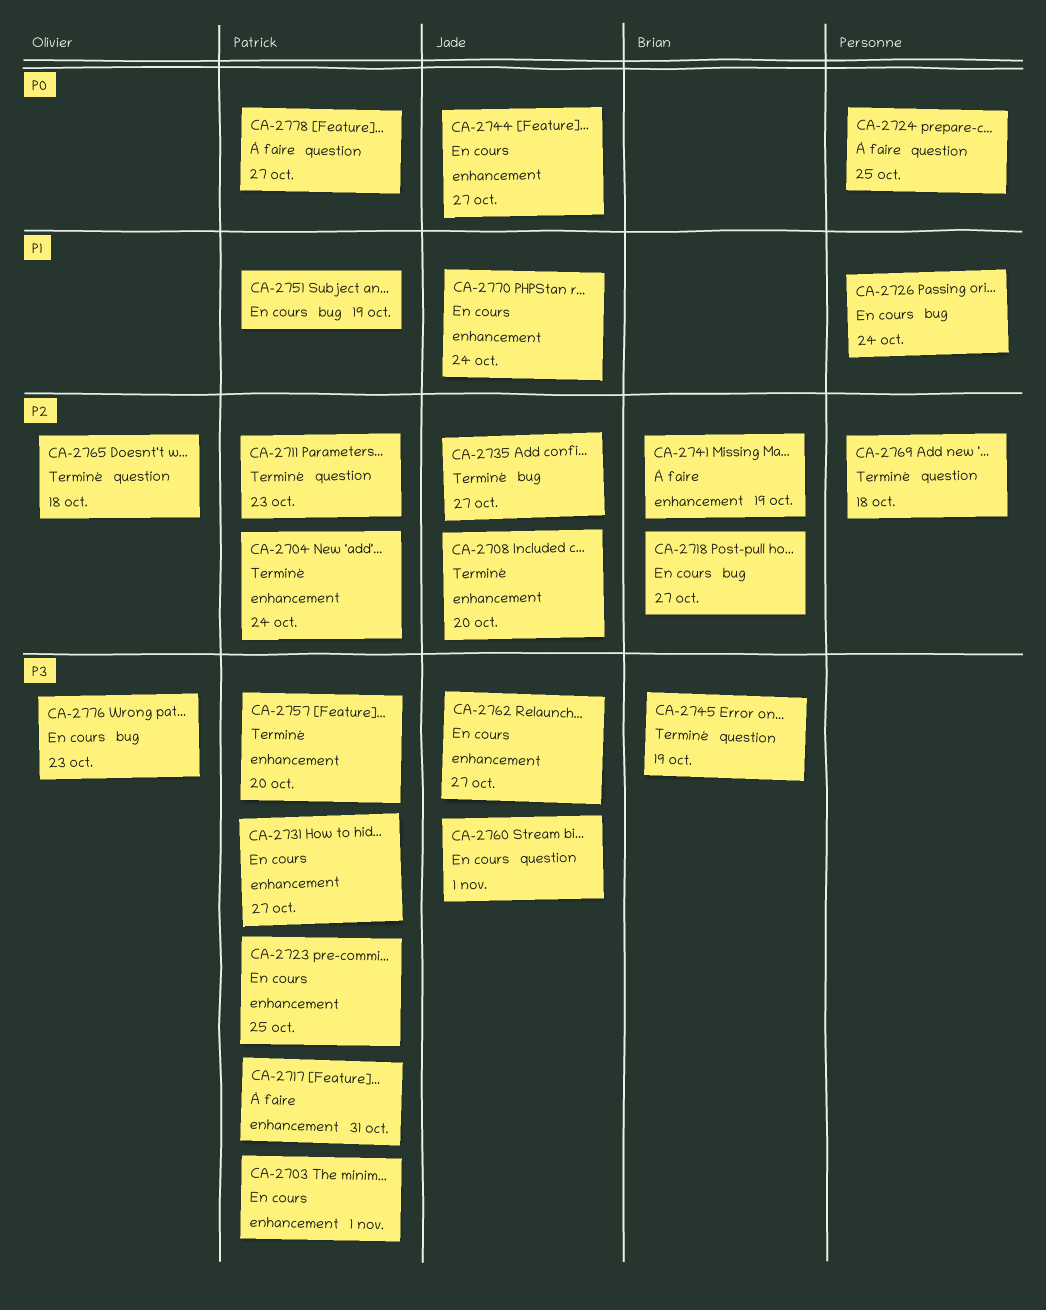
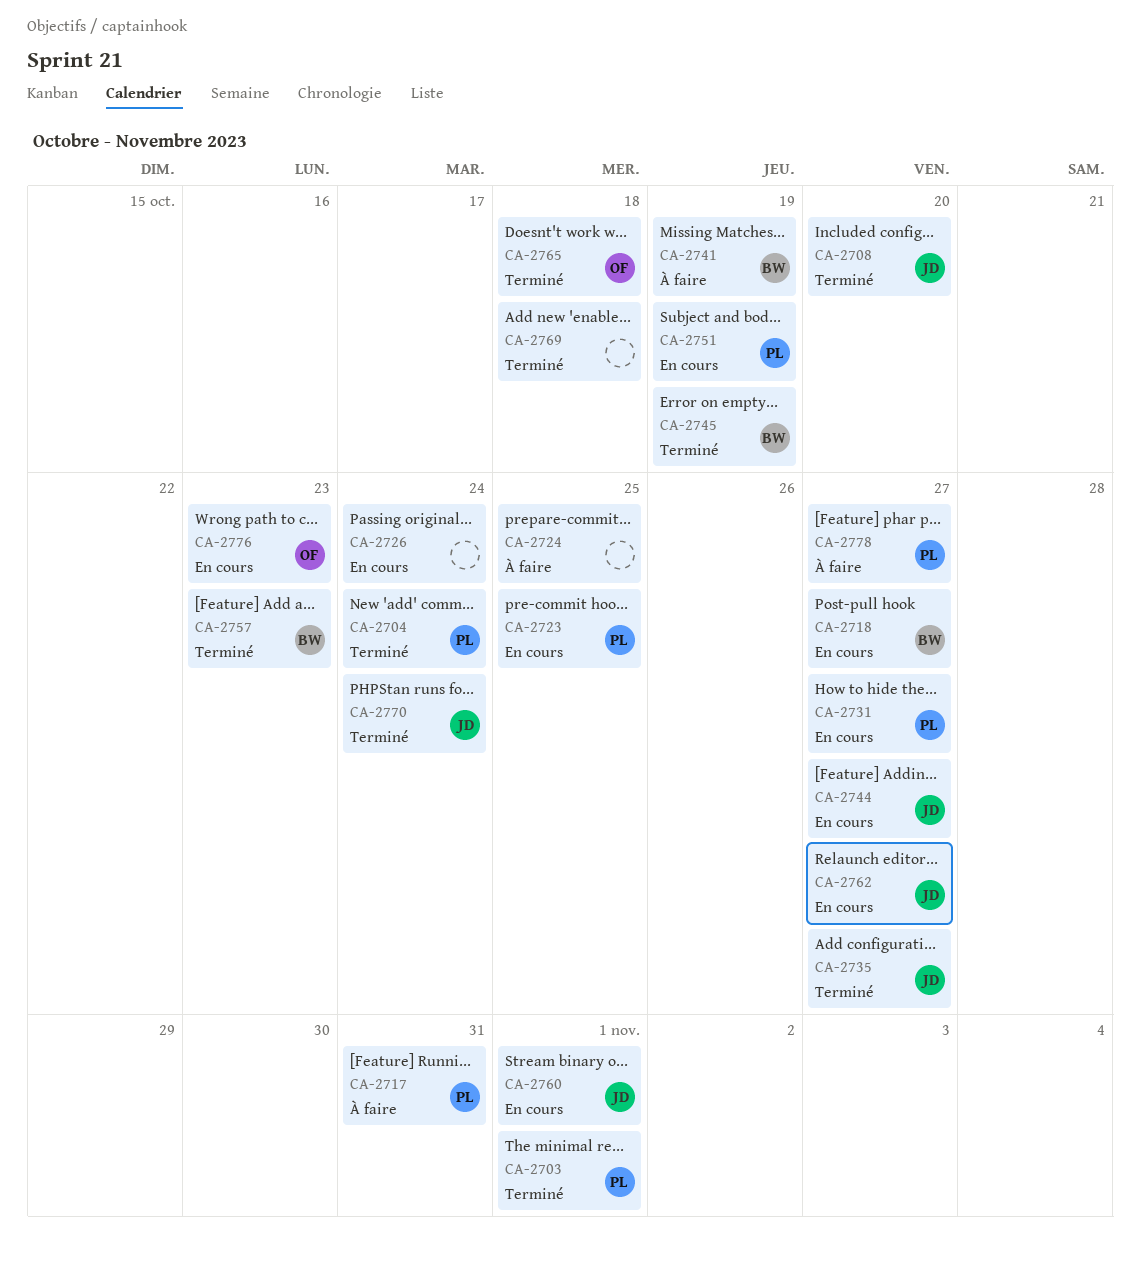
CA-2703, status: En cours -> Terminé
CA-2711: present -> none
CA-2757, owner: Patrick -> Brian
CA-2757, due: Oct 20 -> Oct 23
CA-2770, status: En cours -> Terminé

